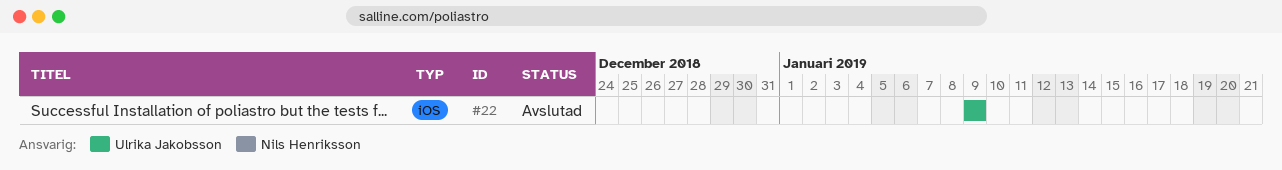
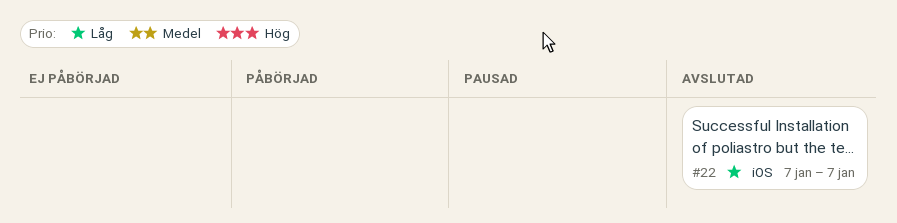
#22, start: Jan 9 -> Jan 7
#22, due: Jan 9 -> Jan 7

